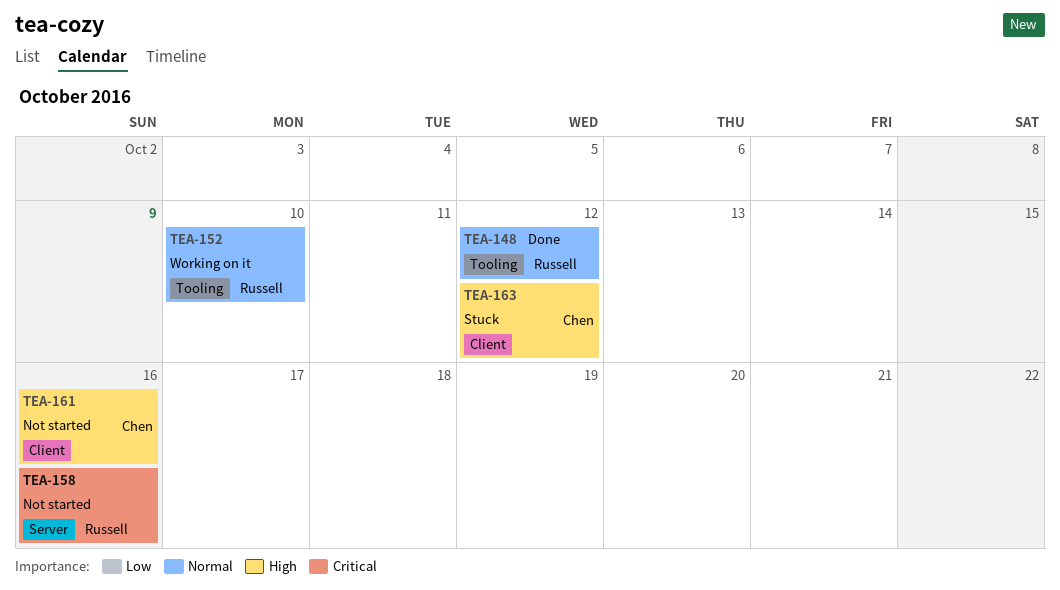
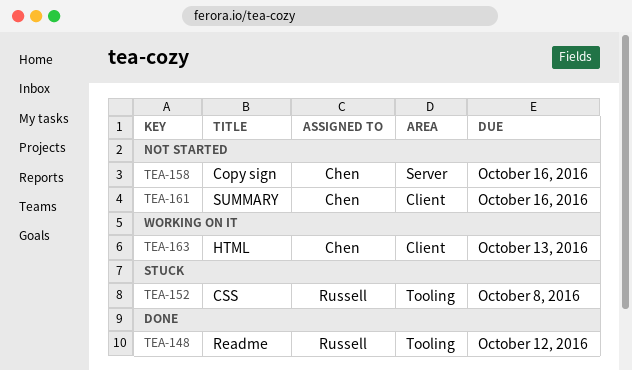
TEA-152, status: Working on it -> Stuck
TEA-152, due: Oct 10 -> Oct 8
TEA-158, owner: Russell -> Chen
TEA-163, status: Stuck -> Working on it
TEA-163, due: Oct 12 -> Oct 13

